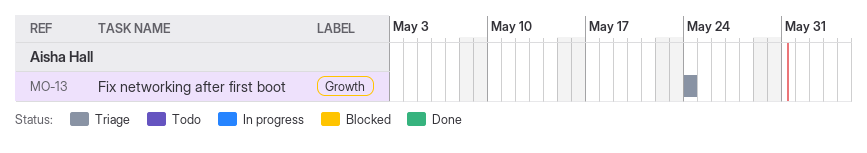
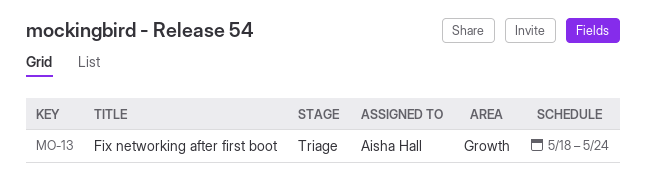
MO-13, start: May 24 -> May 18

